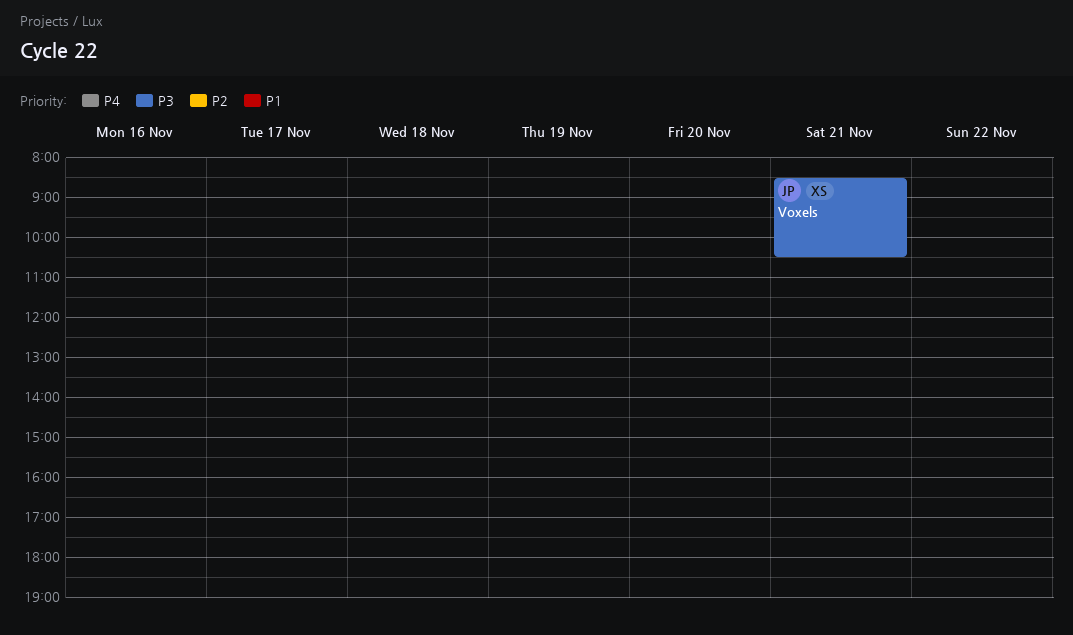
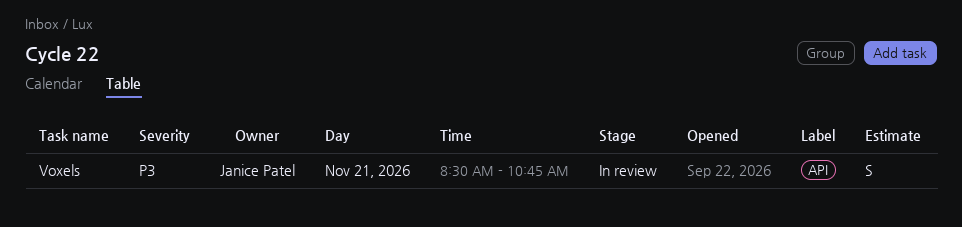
Voxels, estimate: XS -> S
Voxels, ends: 10:30 -> 10:45

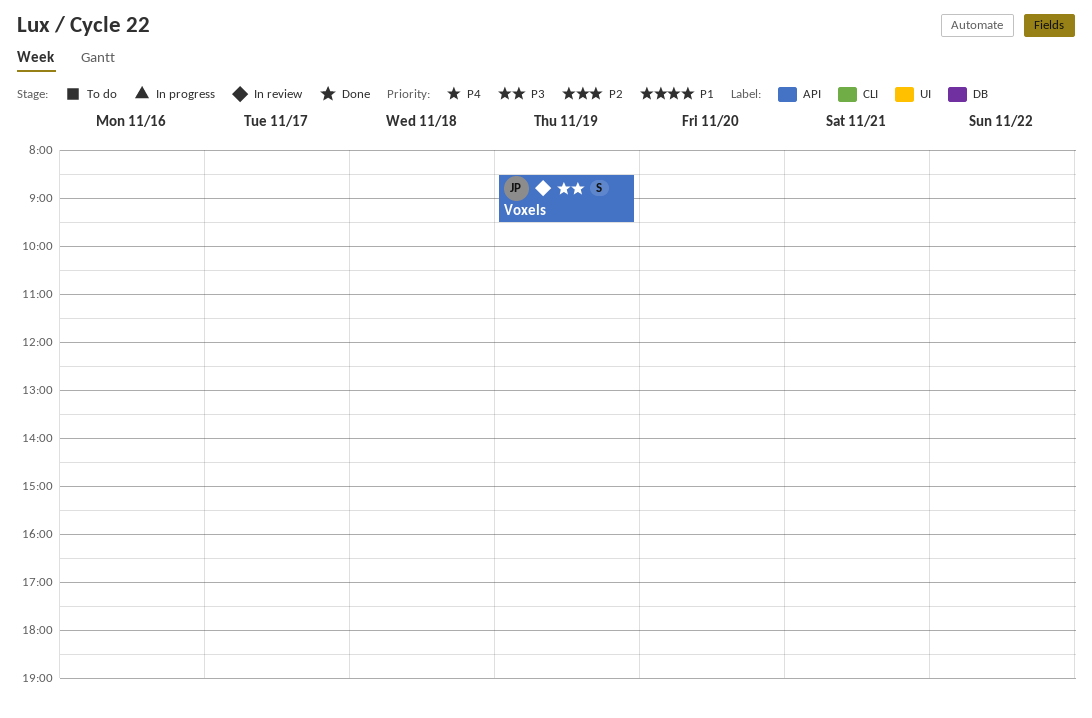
Voxels, day: Nov 21 -> Nov 19
Voxels, ends: 10:45 -> 09:30

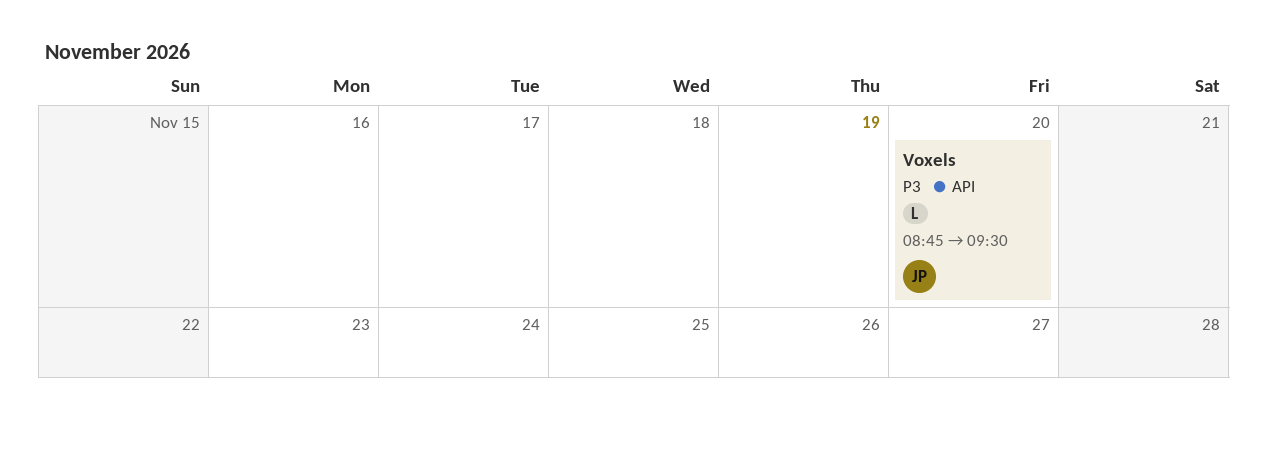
Voxels, estimate: S -> L
Voxels, day: Nov 19 -> Nov 20
Voxels, begins: 08:30 -> 08:45

